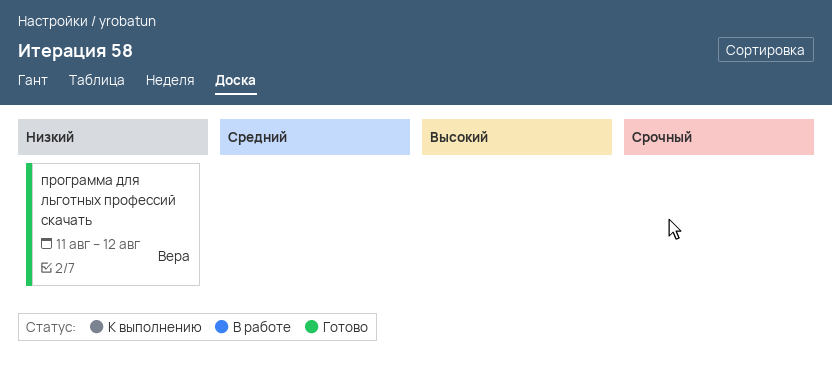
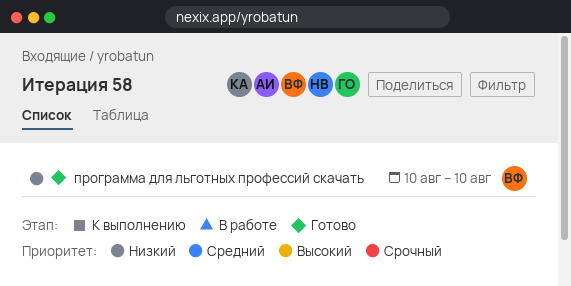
программа для льготных профессий скачать, start: Aug 11 -> Aug 10
программа для льготных профессий скачать, due: Aug 12 -> Aug 10

